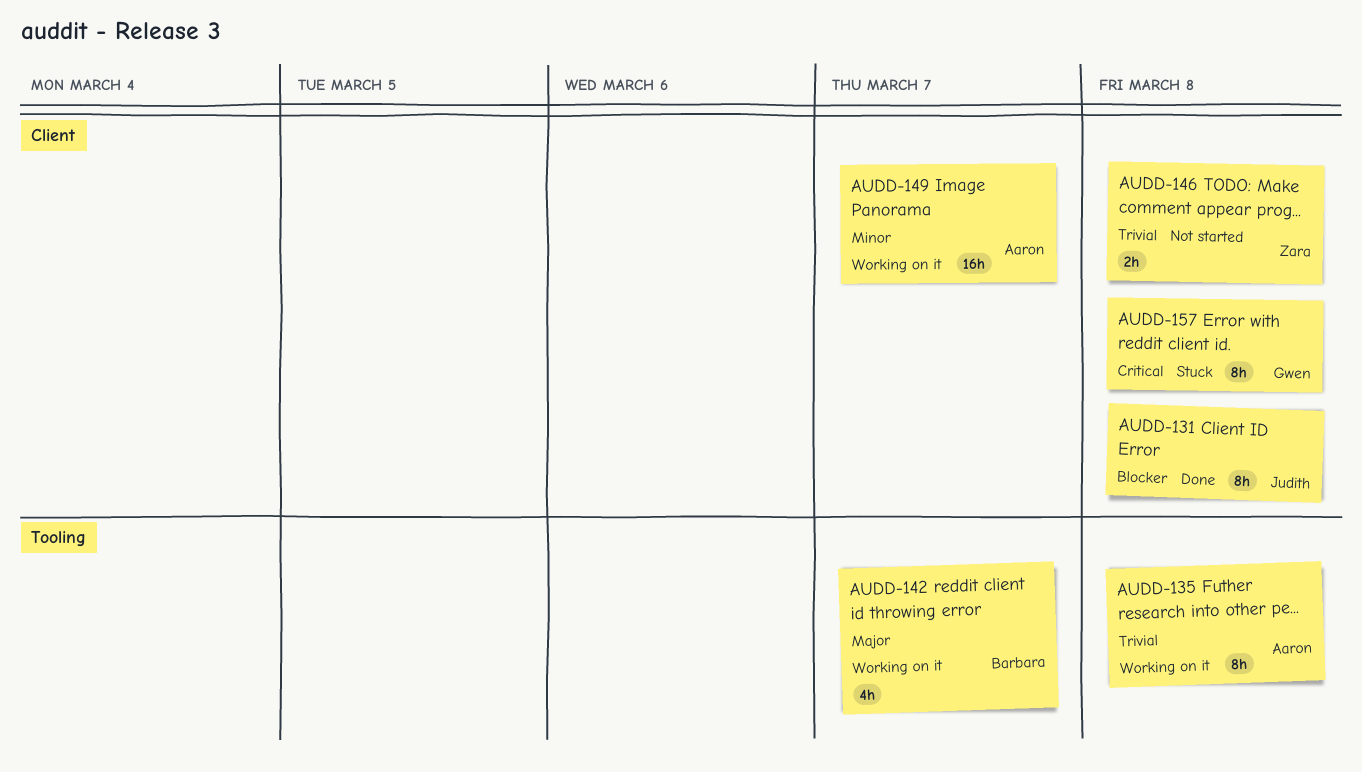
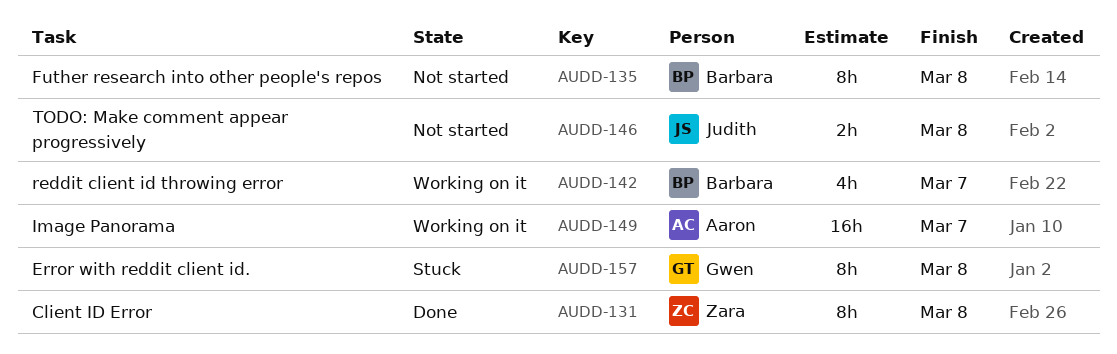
AUDD-131, owner: Judith -> Zara
AUDD-135, status: Working on it -> Not started
AUDD-135, owner: Aaron -> Barbara
AUDD-146, owner: Zara -> Judith

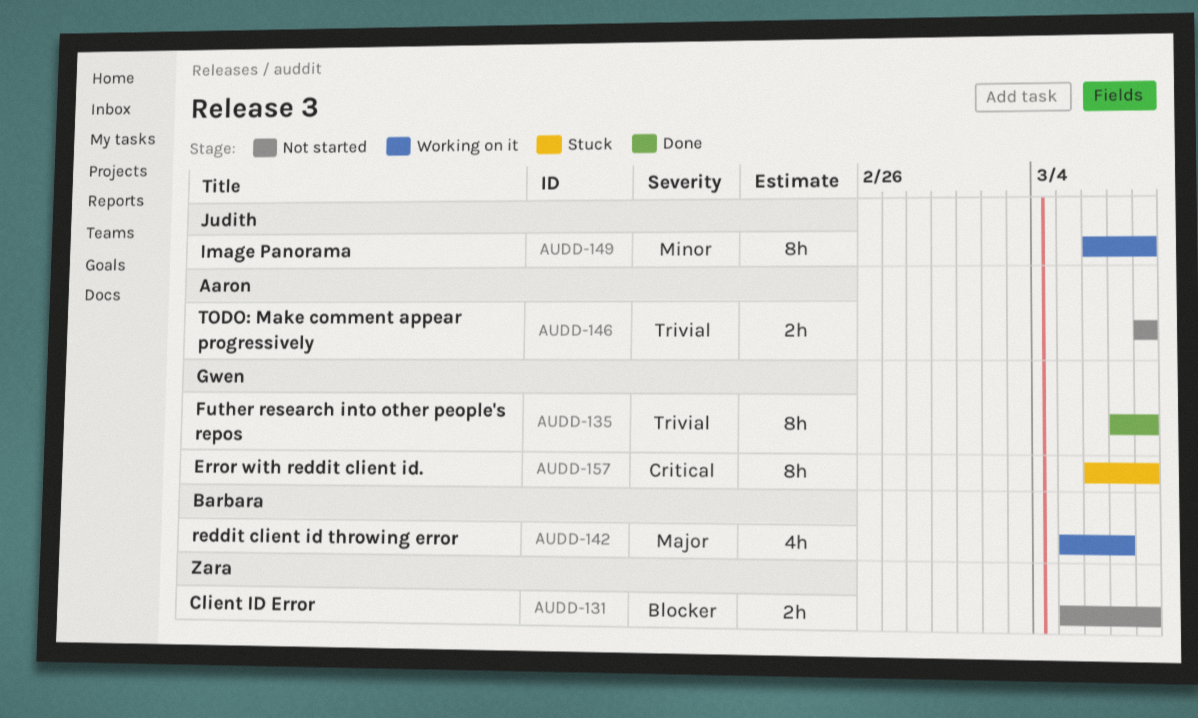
AUDD-131, status: Done -> Not started
AUDD-131, estimate: 8h -> 2h
AUDD-135, status: Not started -> Done
AUDD-135, owner: Barbara -> Gwen
AUDD-146, owner: Judith -> Aaron
AUDD-149, owner: Aaron -> Judith
AUDD-149, estimate: 16h -> 8h
AUDD-149, due: Mar 7 -> Mar 8

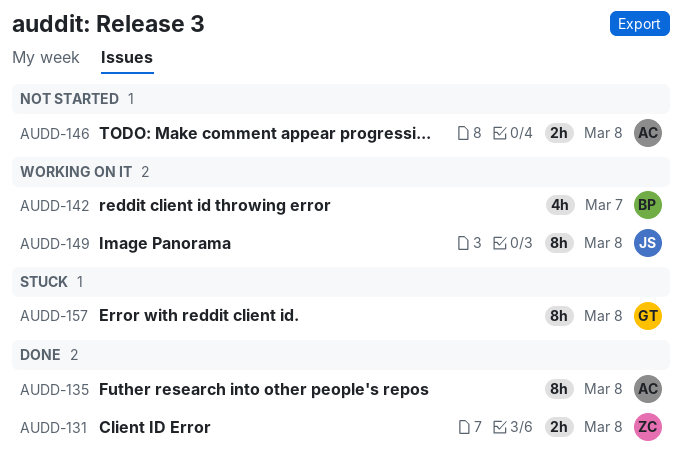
AUDD-131, status: Not started -> Done
AUDD-135, owner: Gwen -> Aaron

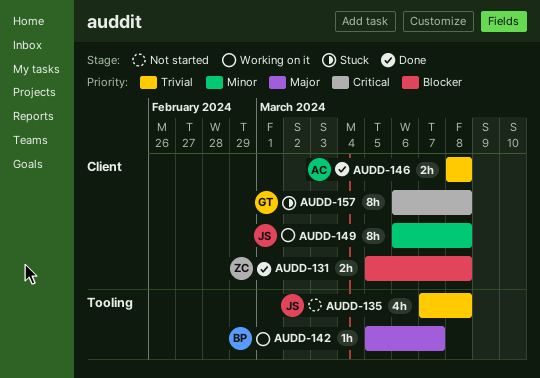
AUDD-135, status: Done -> Not started
AUDD-135, owner: AC -> JS
AUDD-135, estimate: 8h -> 4h
AUDD-142, estimate: 4h -> 1h
AUDD-146, status: Not started -> Done

